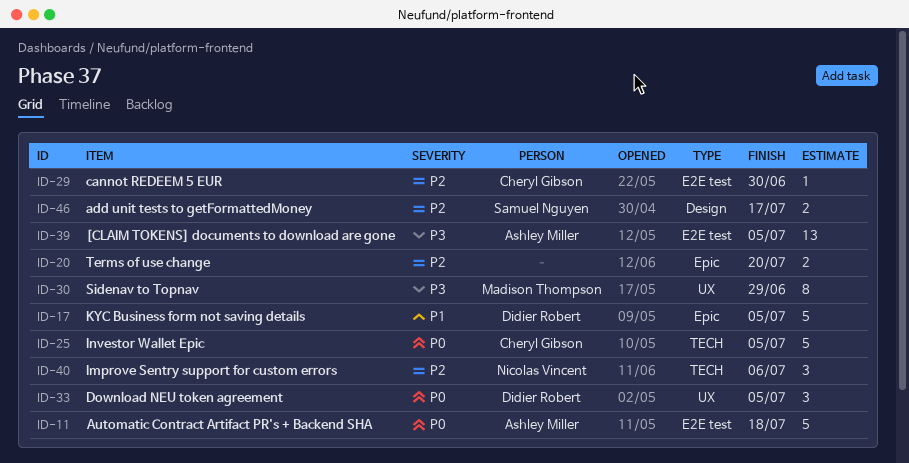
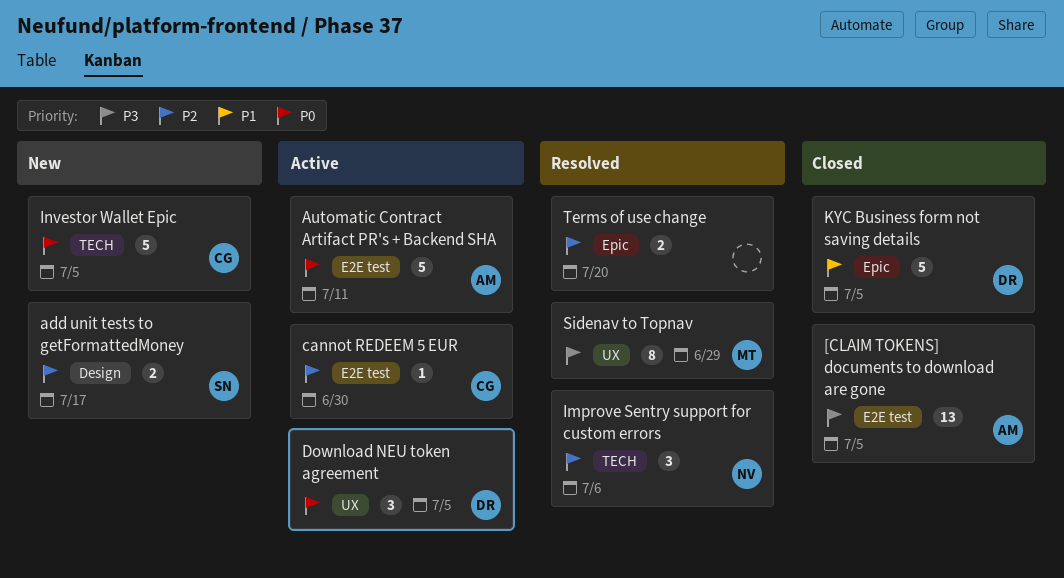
Automatic Contract Artifact PR's + Backend SHA, due: Jul 18 -> Jul 11

